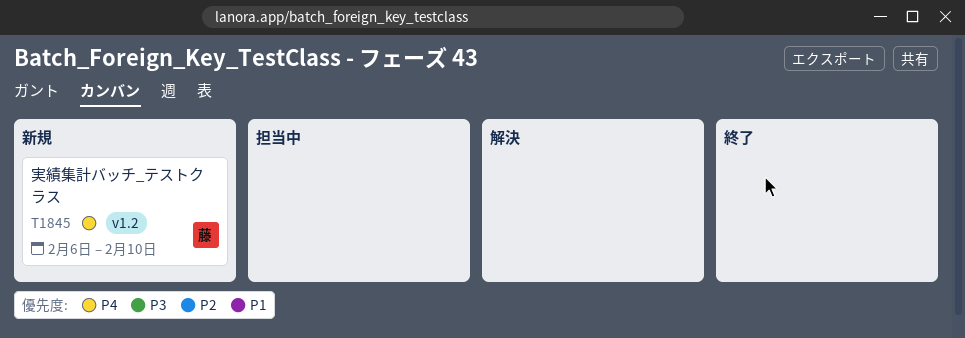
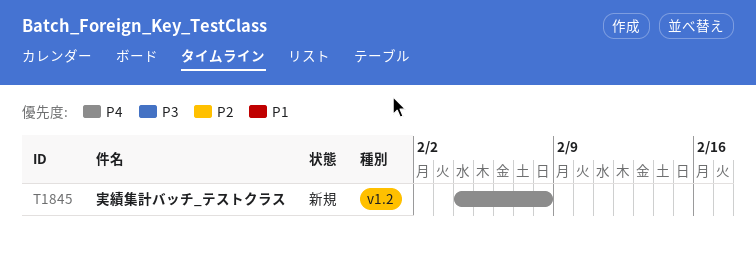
T1845, start: Feb 6 -> Feb 4
T1845, due: Feb 10 -> Feb 8

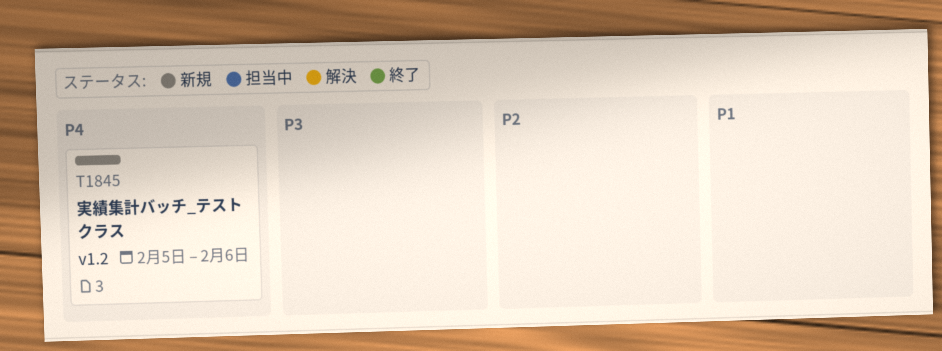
T1845, start: Feb 4 -> Feb 5
T1845, due: Feb 8 -> Feb 6

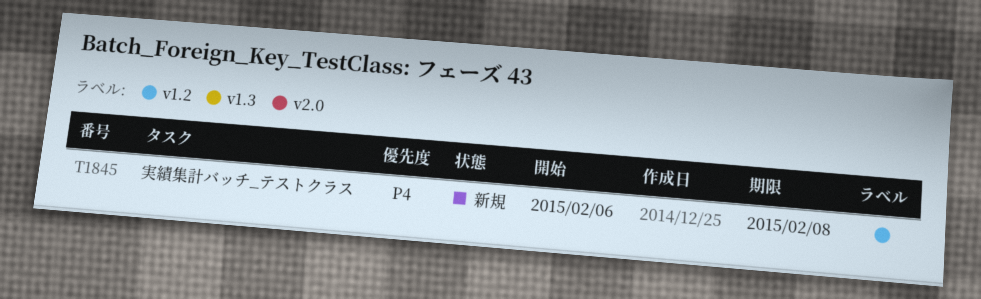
T1845, start: Feb 5 -> Feb 6
T1845, due: Feb 6 -> Feb 8

